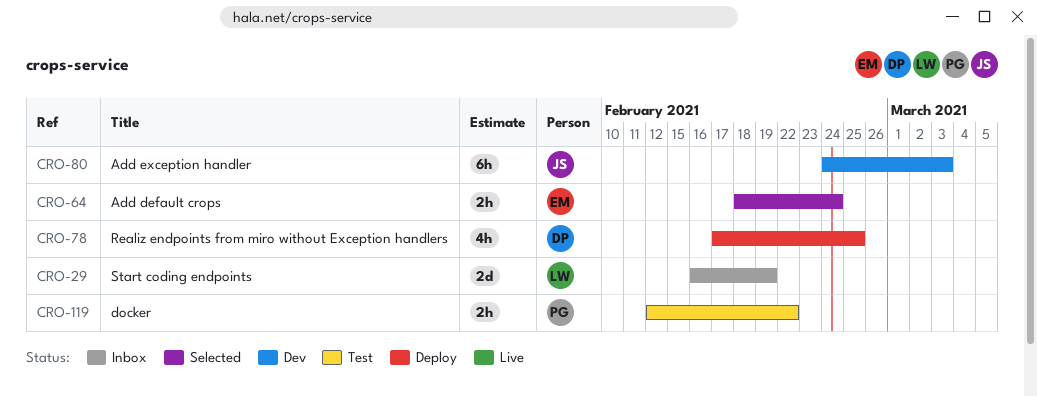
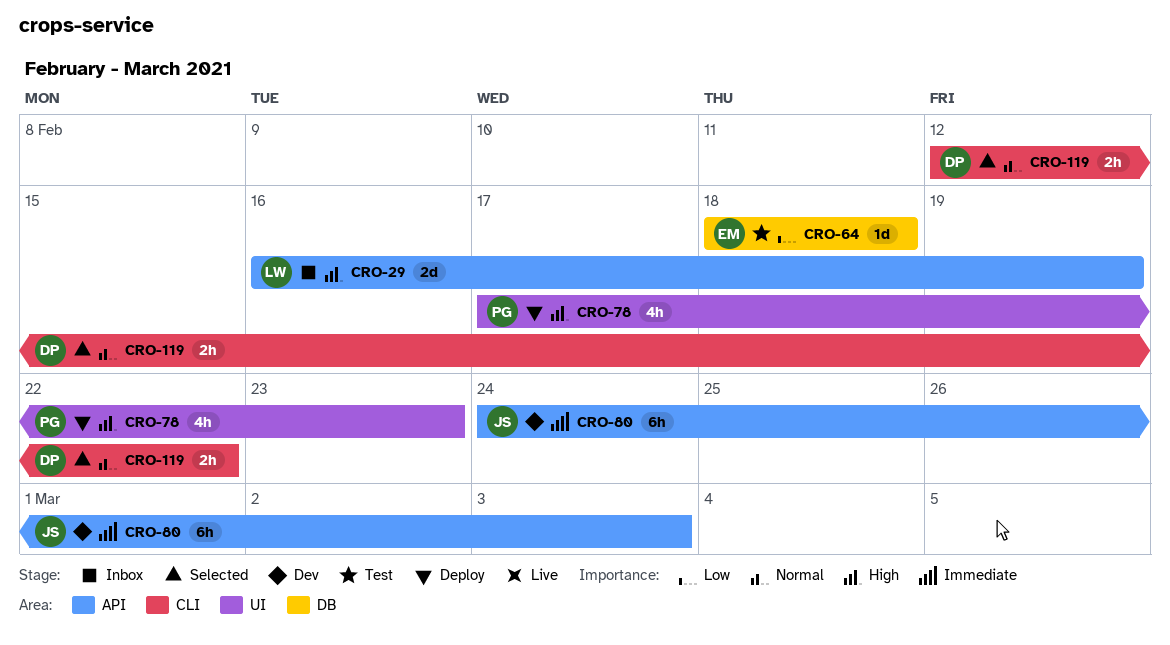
CRO-64, status: Selected -> Test
CRO-64, estimate: 2h -> 1d
CRO-64, due: Feb 24 -> Feb 18
CRO-78, owner: DP -> PG
CRO-78, due: Feb 25 -> Feb 23
CRO-119, status: Test -> Selected
CRO-119, owner: PG -> DP

